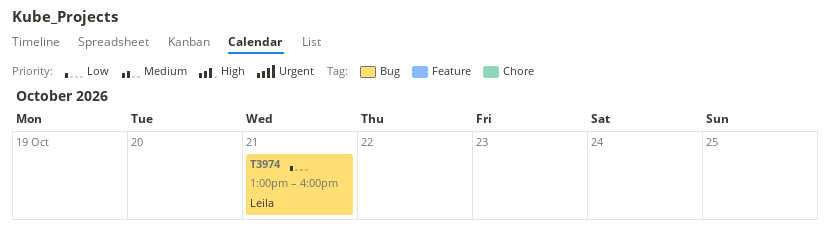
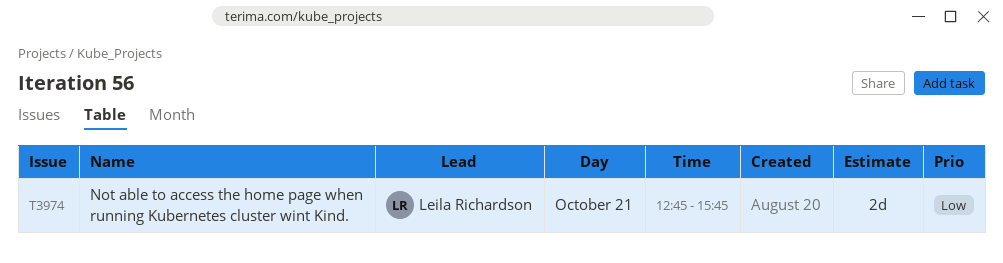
T3974, begins: 13:00 -> 12:45
T3974, ends: 16:00 -> 15:45

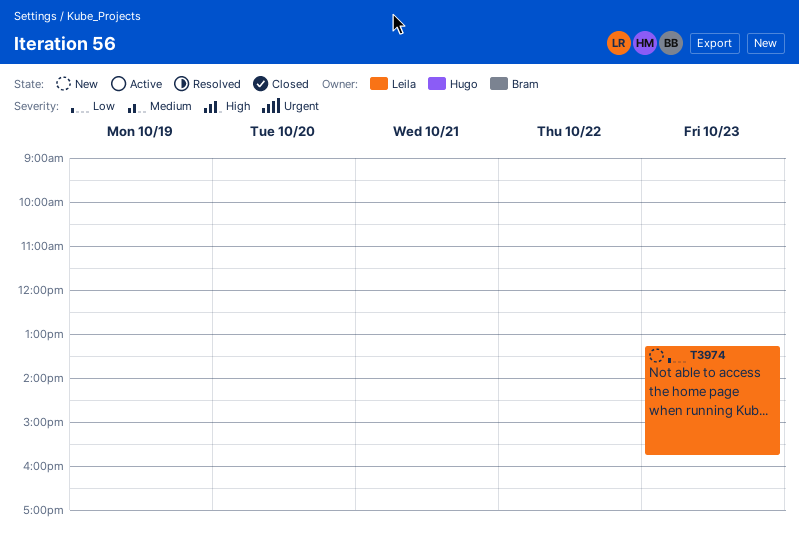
T3974, day: Oct 21 -> Oct 23
T3974, begins: 12:45 -> 13:15

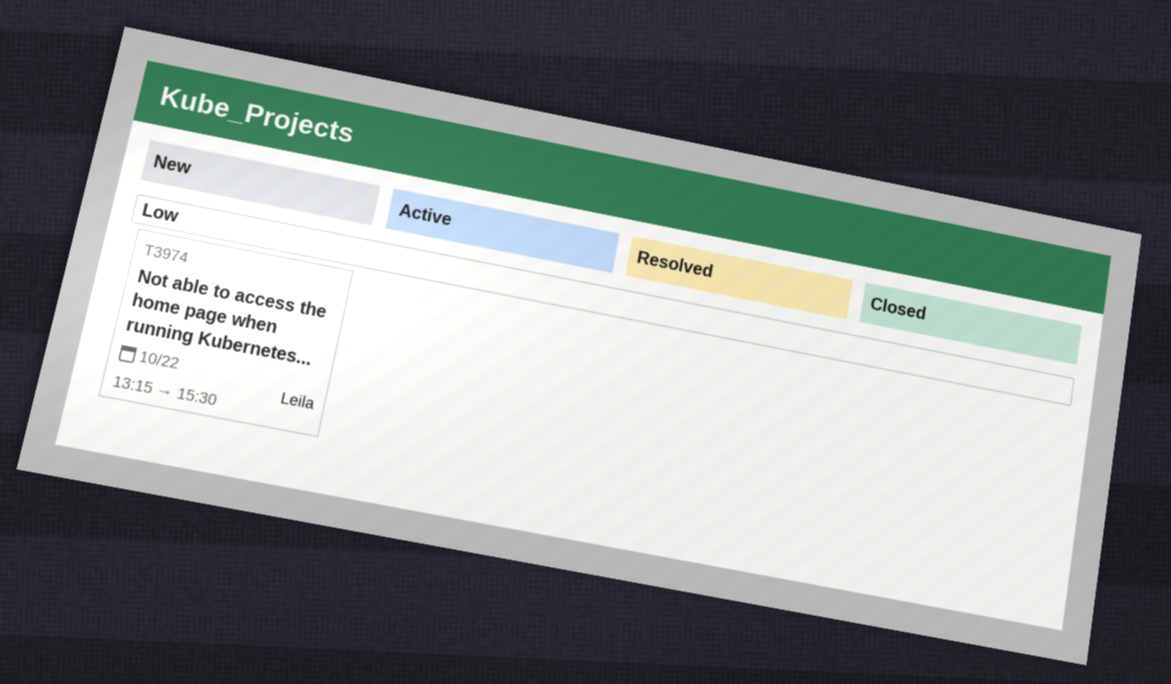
T3974, day: Oct 23 -> Oct 22
T3974, ends: 15:45 -> 15:30

